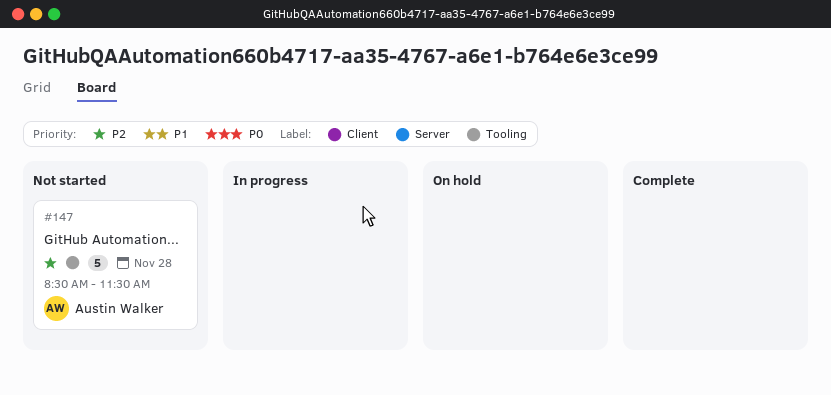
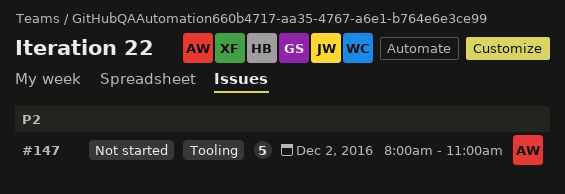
#147, day: Nov 28 -> Dec 2
#147, begins: 08:30 -> 08:00
#147, ends: 11:30 -> 11:00

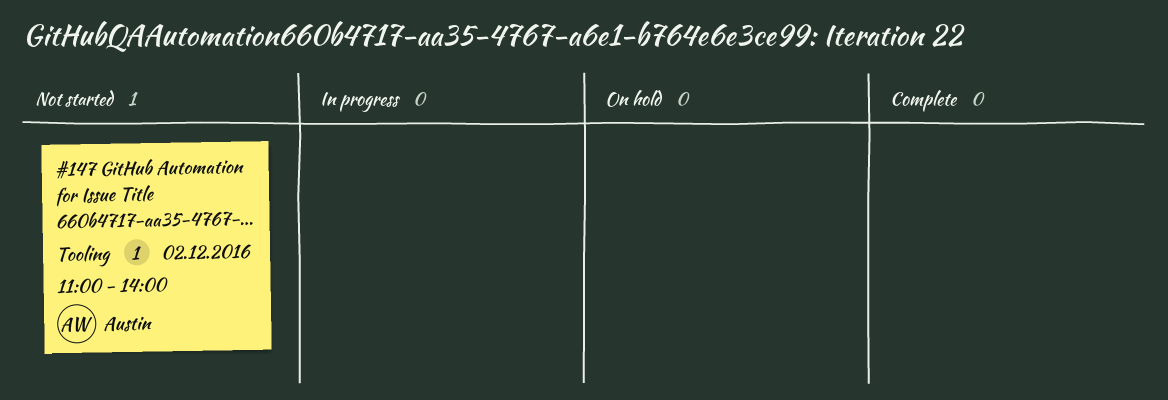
#147, estimate: 5 -> 1
#147, begins: 08:00 -> 11:00
#147, ends: 11:00 -> 14:00

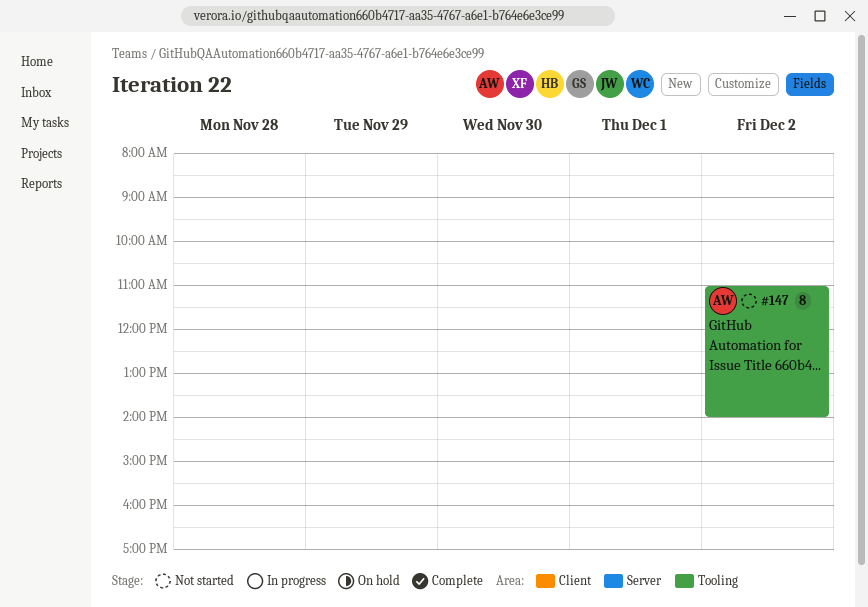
#147, estimate: 1 -> 8

